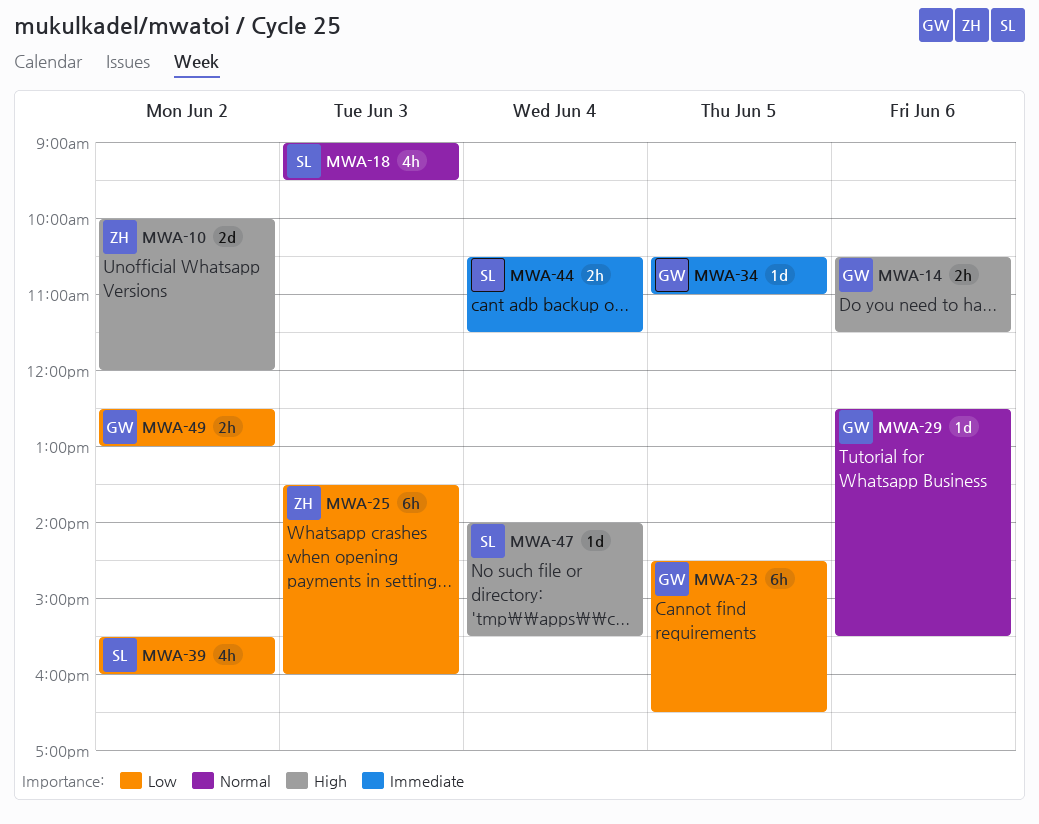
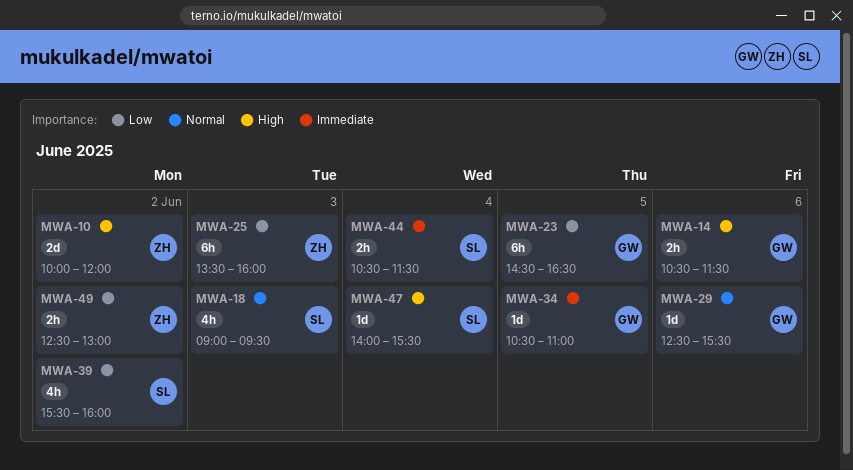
MWA-49, owner: GW -> ZH

